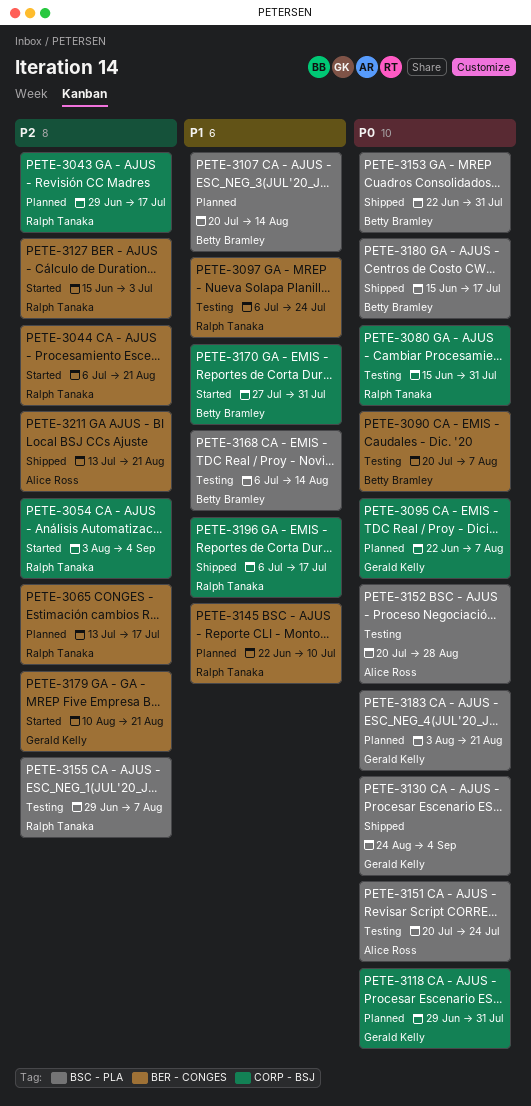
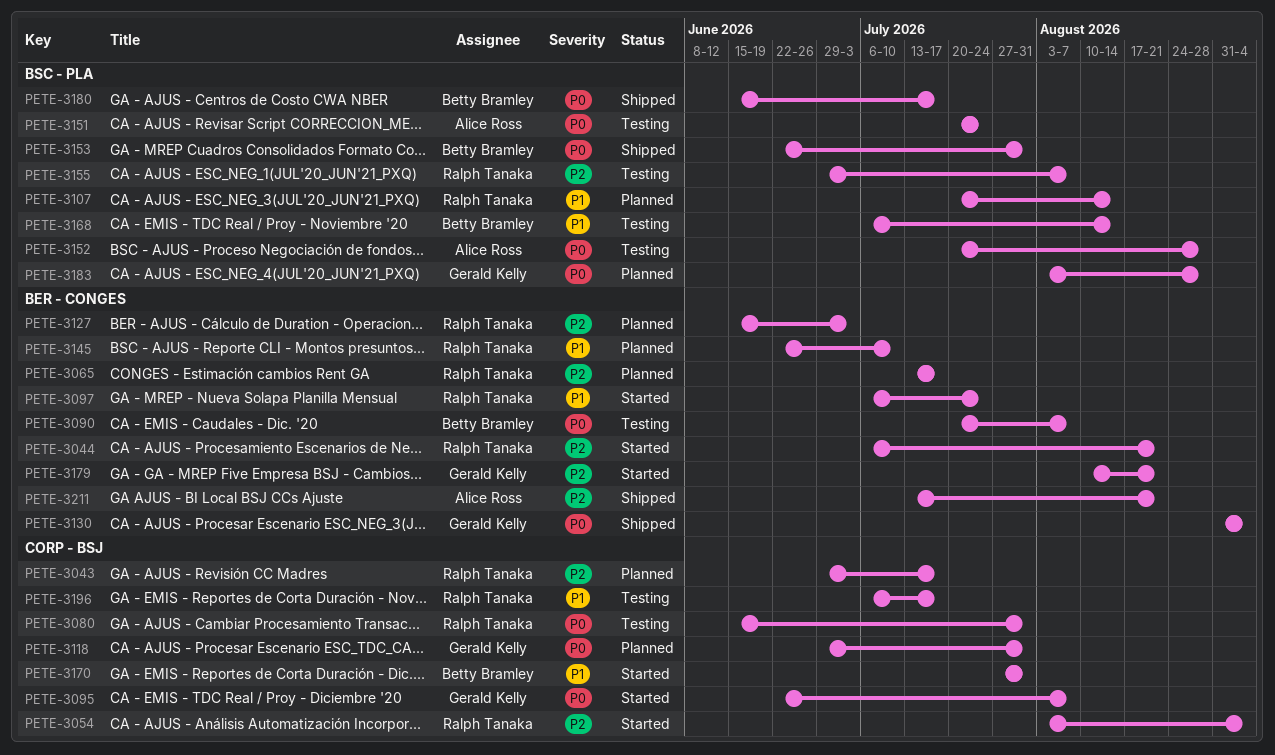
PETE-3095, status: Planned -> Started
PETE-3097, status: Testing -> Started
PETE-3107, owner: Betty Bramley -> Ralph Tanaka
PETE-3127, status: Started -> Planned
PETE-3130, label: BSC - PLA -> BER - CONGES
PETE-3130, start: Aug 24 -> Aug 31
PETE-3183, due: Aug 21 -> Aug 28
PETE-3196, status: Shipped -> Testing

